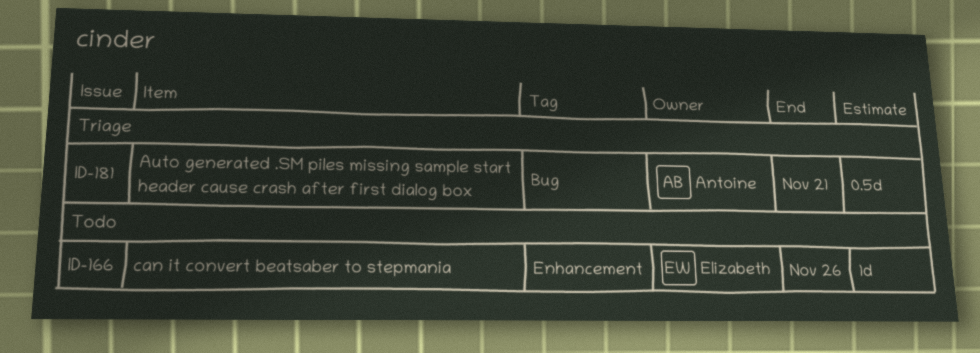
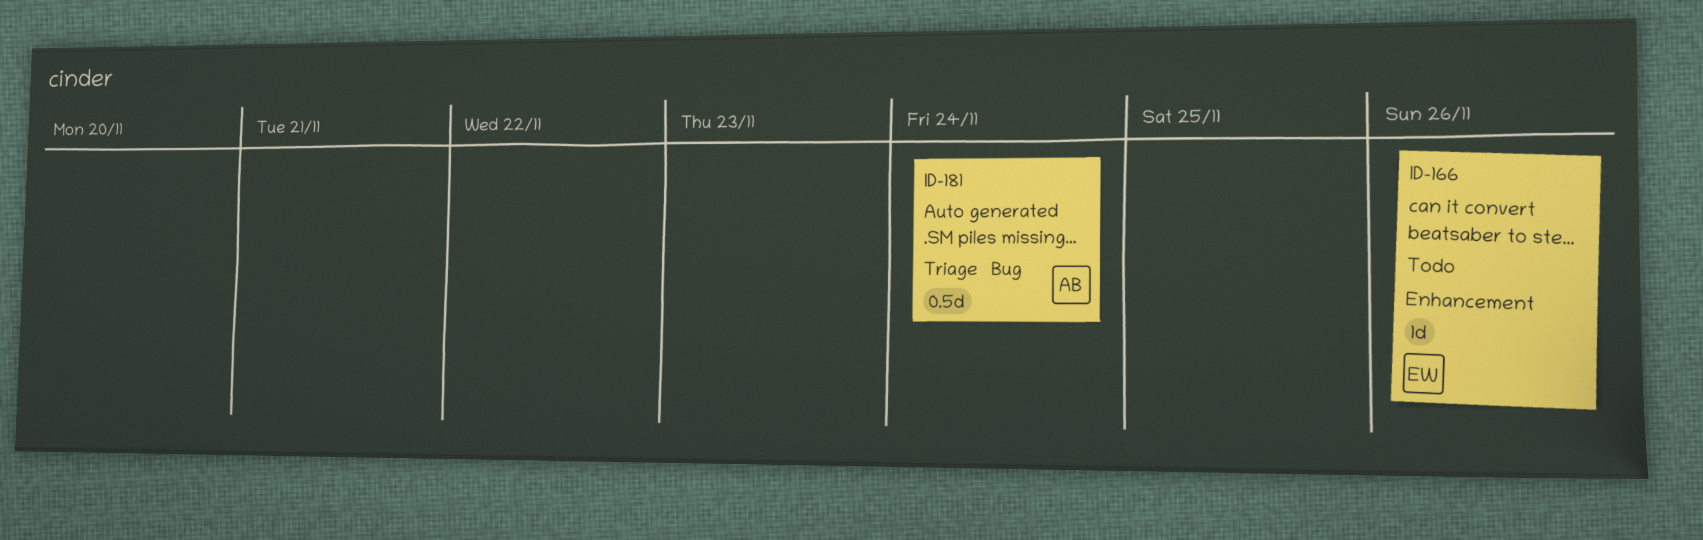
ID-181, due: Nov 21 -> Nov 24

